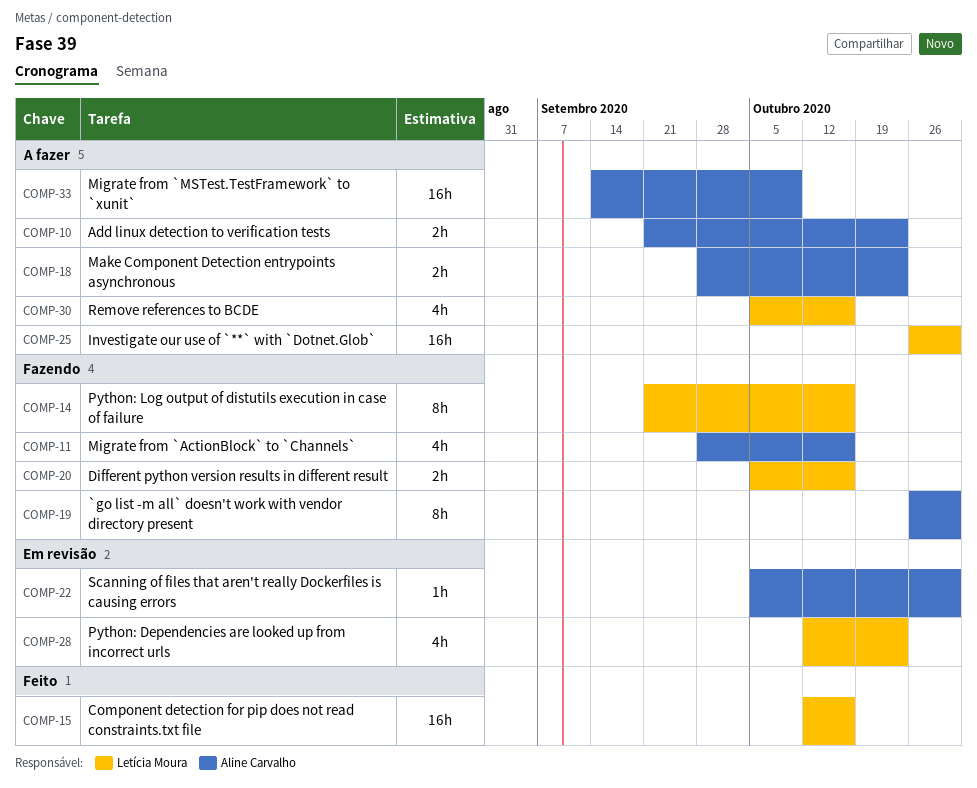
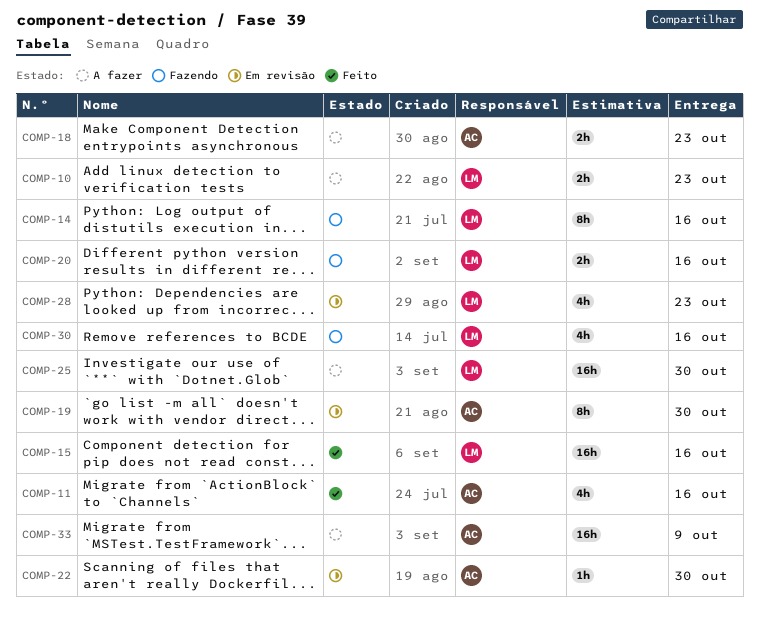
COMP-10, owner: Aline Carvalho -> Letícia Moura
COMP-11, status: Fazendo -> Feito
COMP-19, status: Fazendo -> Em revisão
COMP-30, status: A fazer -> Fazendo

